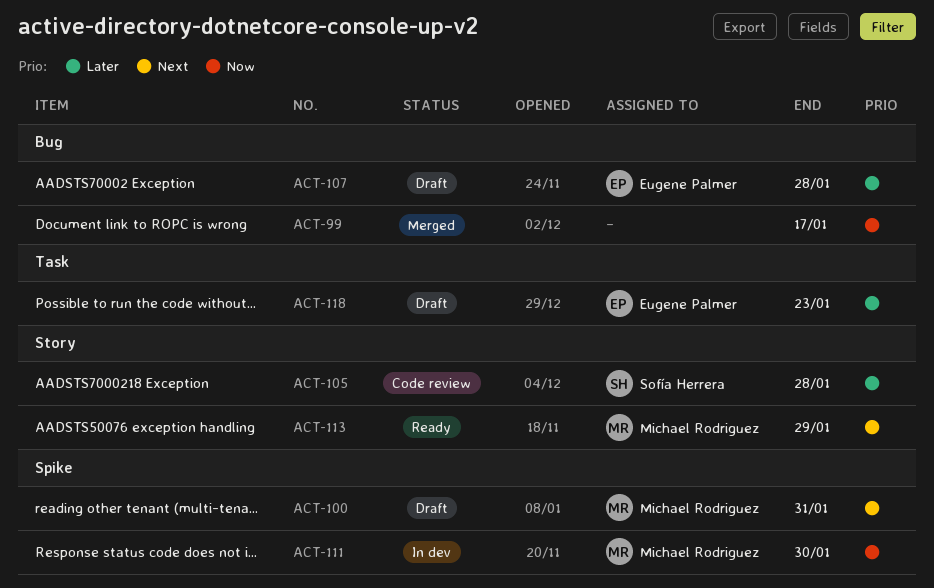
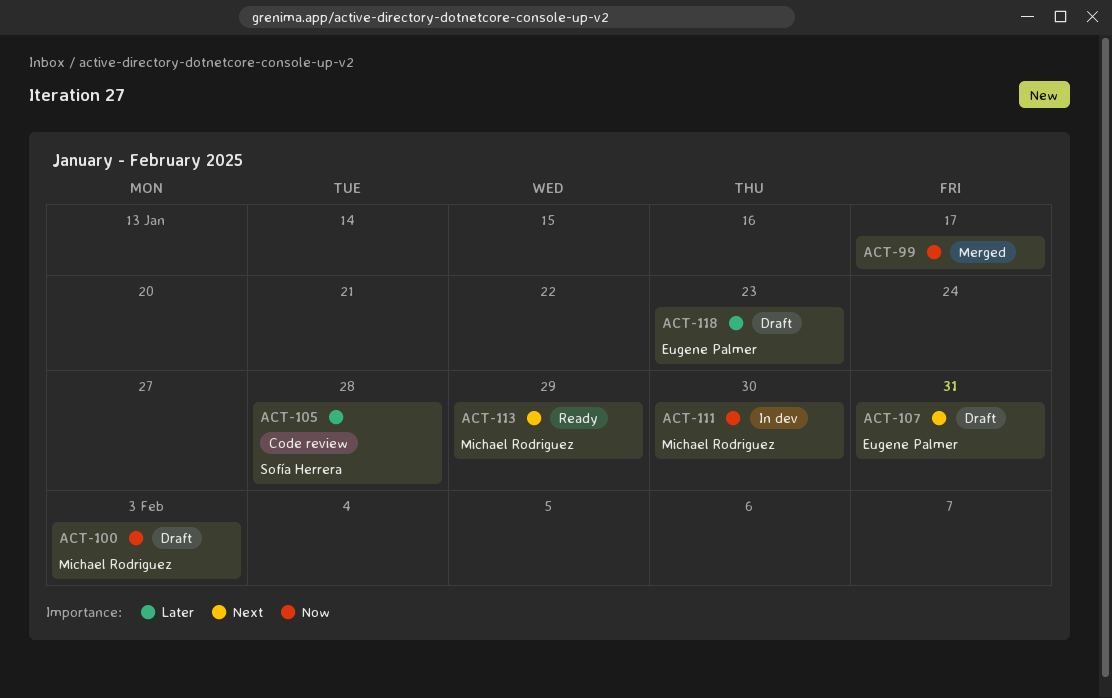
ACT-100, priority: Next -> Now
ACT-100, due: Jan 31 -> Feb 3
ACT-107, priority: Later -> Next
ACT-107, due: Jan 28 -> Jan 31

